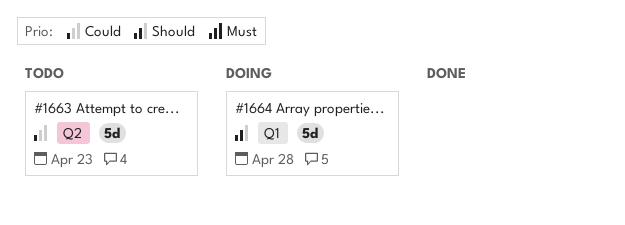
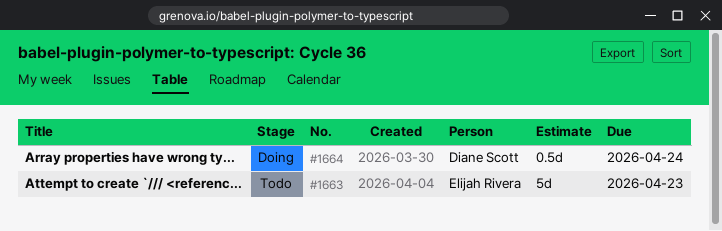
#1664, estimate: 5d -> 0.5d
#1664, due: Apr 28 -> Apr 24

